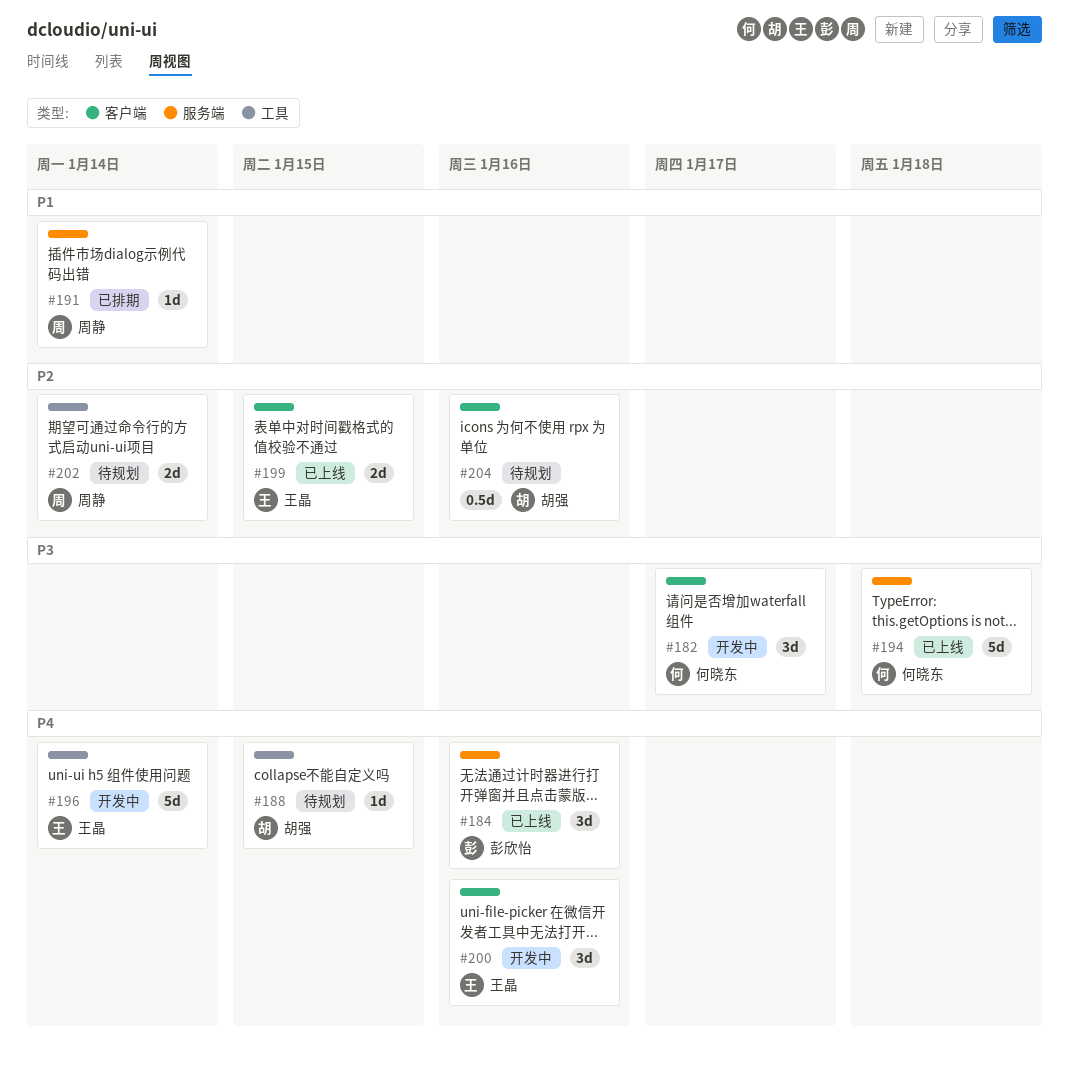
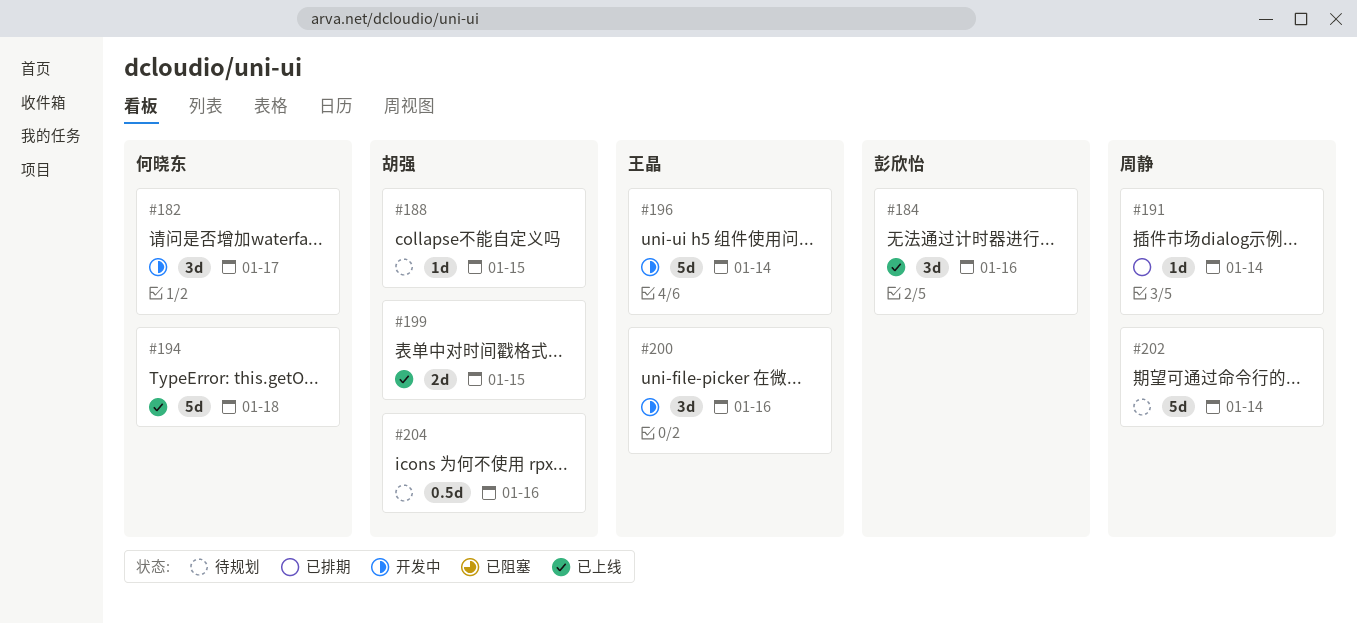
#199, owner: 王晶 -> 胡强
#202, estimate: 2d -> 5d

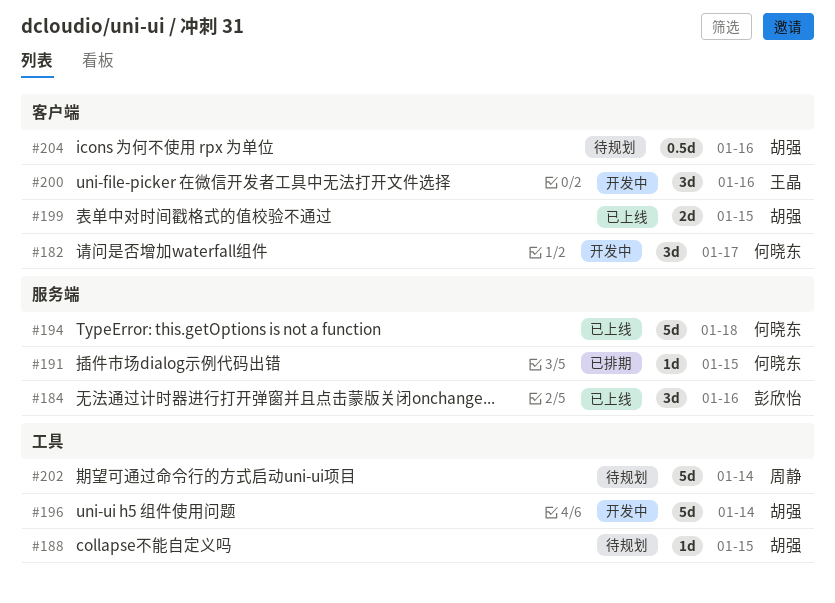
#191, owner: 周静 -> 何晓东
#191, due: Jan 14 -> Jan 15
#196, owner: 王晶 -> 胡强

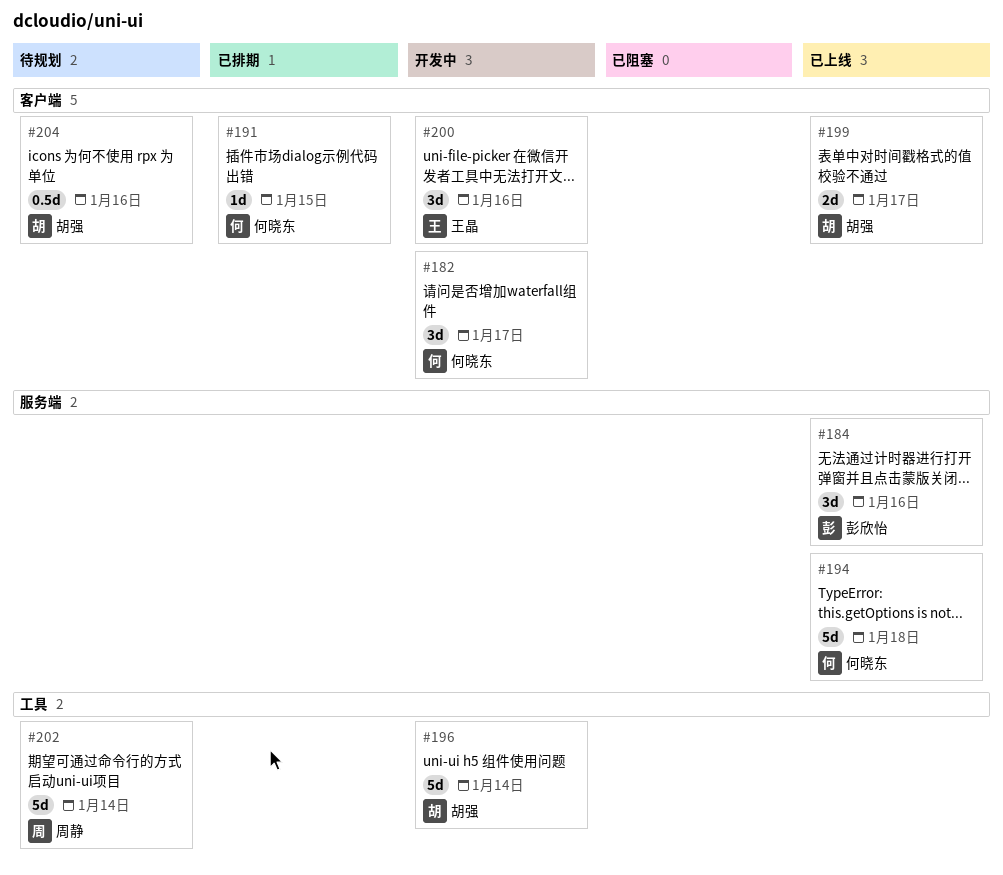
#188: present -> none
#191, label: 服务端 -> 客户端
#199, due: Jan 15 -> Jan 17

